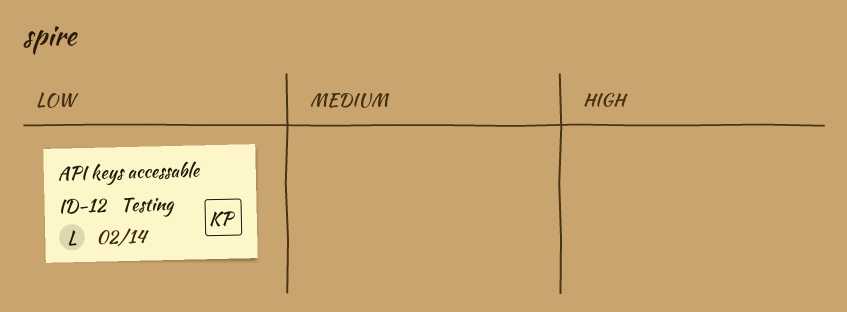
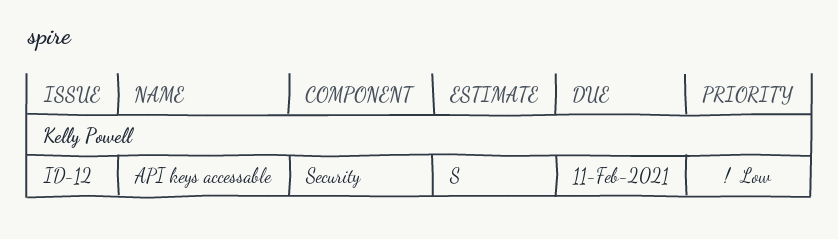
ID-12, estimate: L -> S
ID-12, due: Feb 14 -> Feb 11

